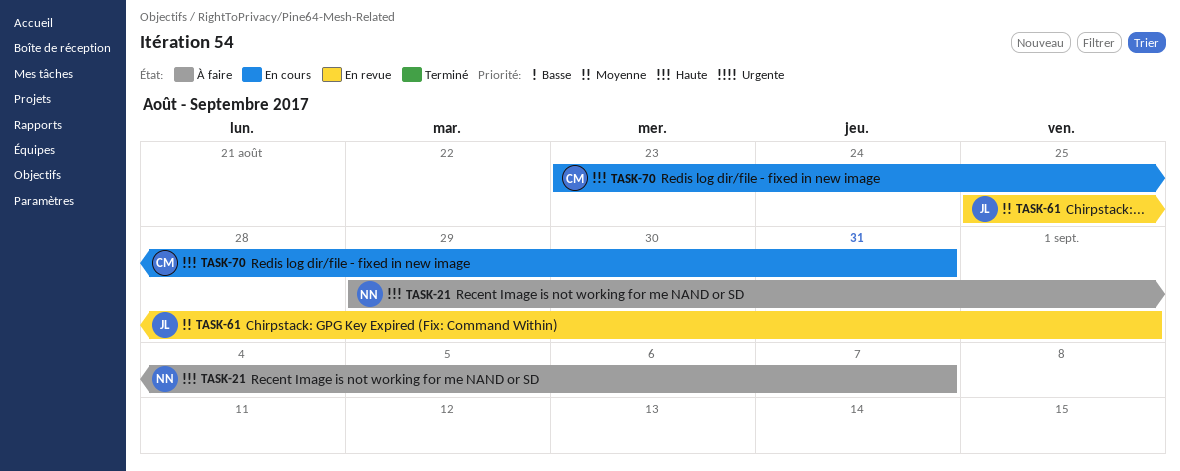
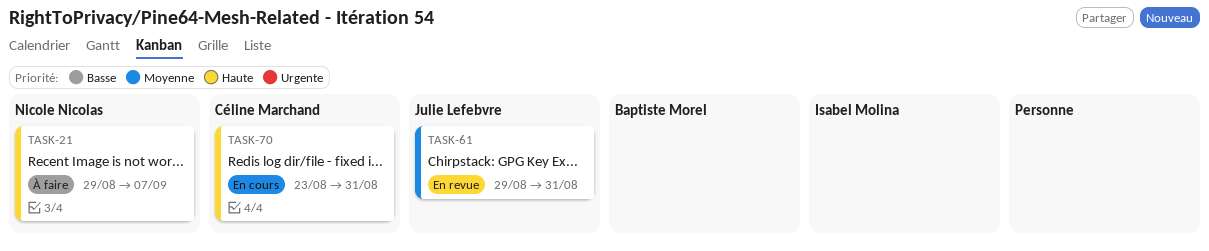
TASK-61, start: Aug 25 -> Aug 29
TASK-61, due: Sep 1 -> Aug 31

